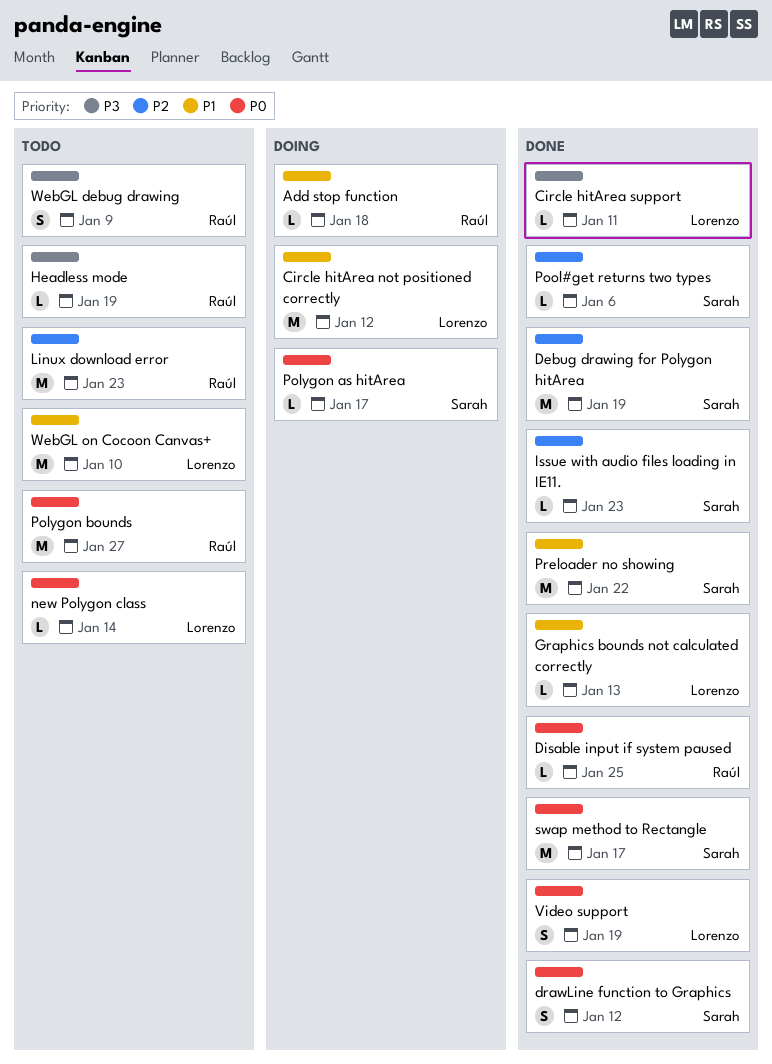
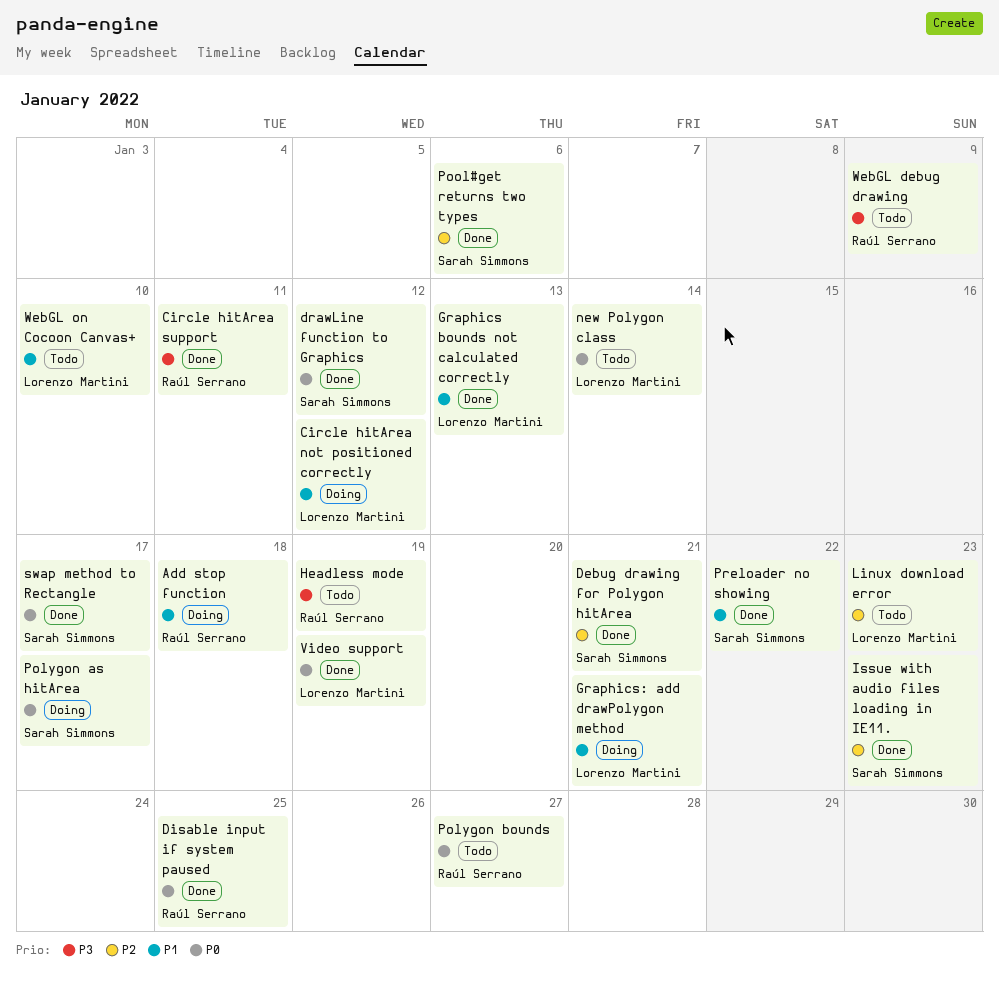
Circle hitArea support, owner: Lorenzo Martini -> Raúl Serrano
Debug drawing for Polygon hitArea, due: Jan 19 -> Jan 21
Graphics: add drawPolygon method: none -> present
Linux download error, owner: Raúl Serrano -> Lorenzo Martini

